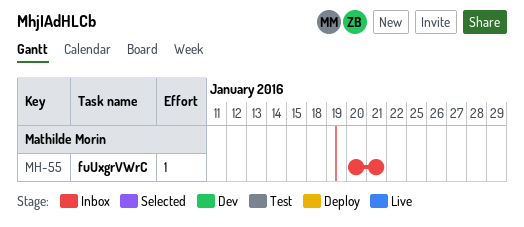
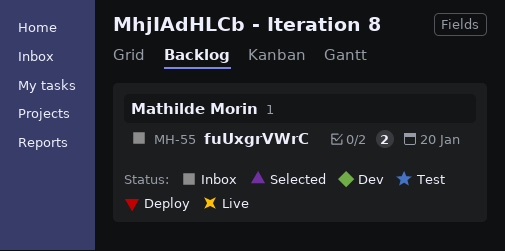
MH-55, estimate: 1 -> 2
MH-55, due: Jan 21 -> Jan 20

